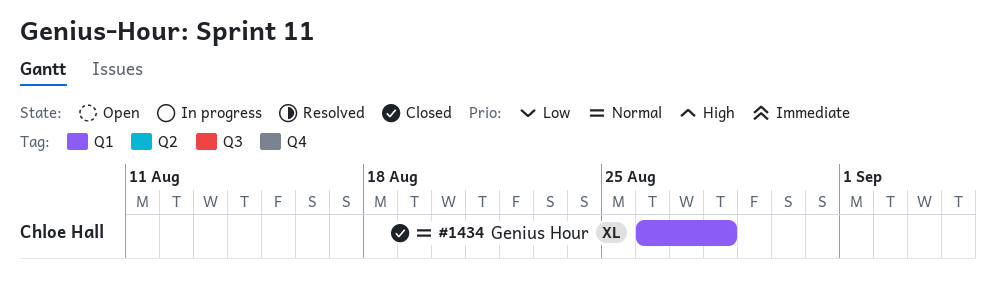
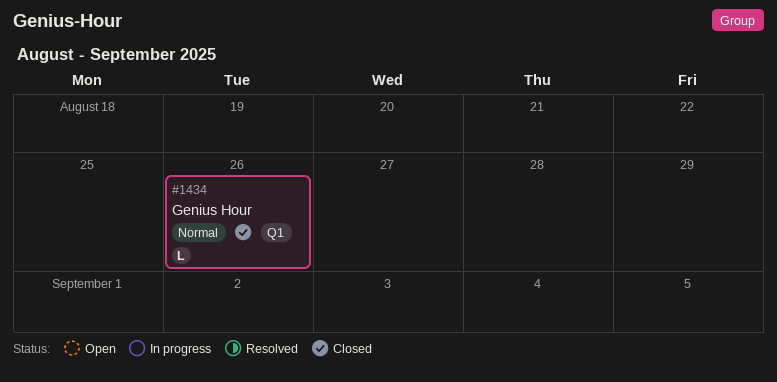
#1434, estimate: XL -> L
#1434, due: Aug 28 -> Aug 26

